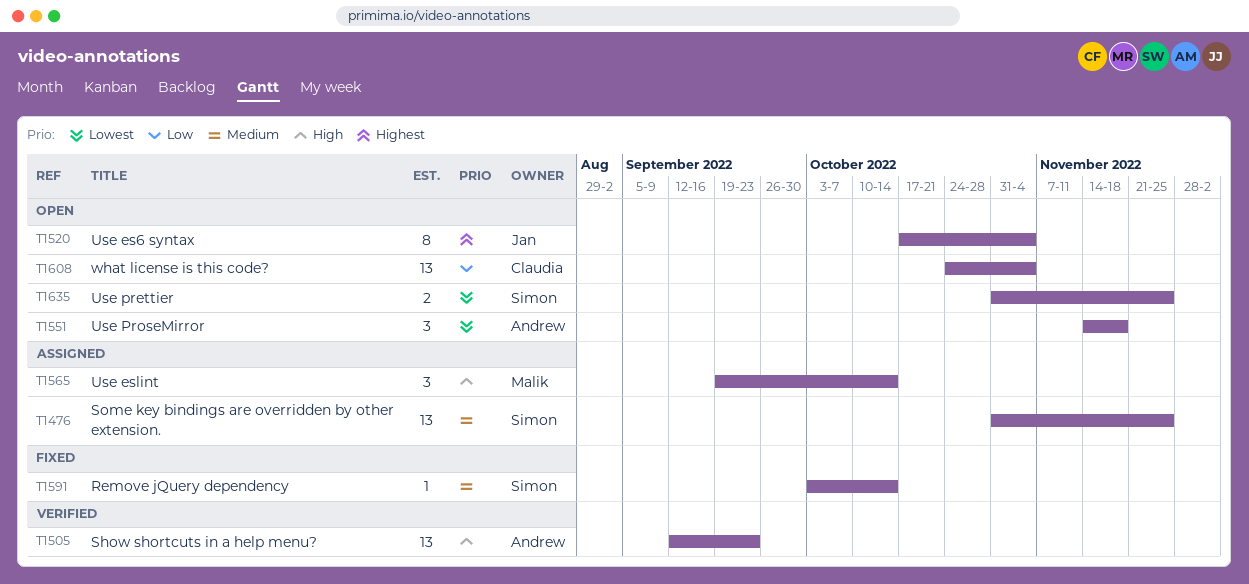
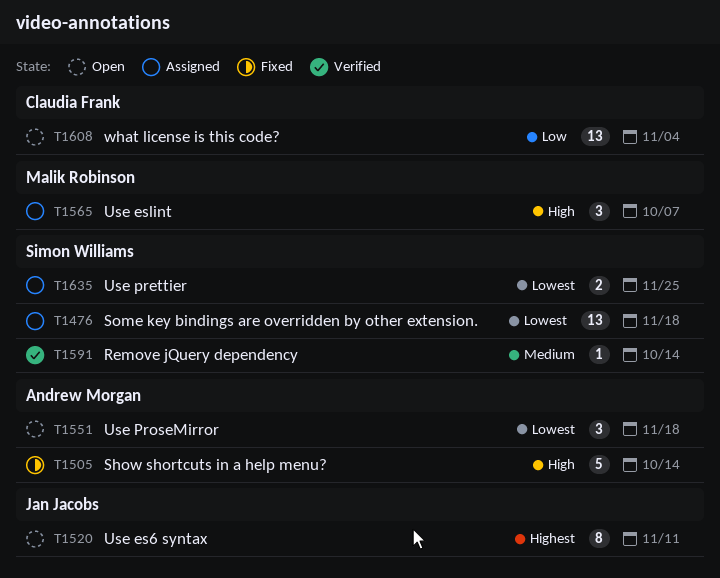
T1476, priority: Medium -> Lowest
T1476, due: Nov 25 -> Nov 18
T1505, status: Verified -> Fixed
T1505, estimate: 13 -> 5
T1505, due: Sep 23 -> Oct 14
T1520, due: Nov 4 -> Nov 11
T1565, due: Oct 14 -> Oct 7
T1591, status: Fixed -> Verified
T1635, status: Open -> Assigned

